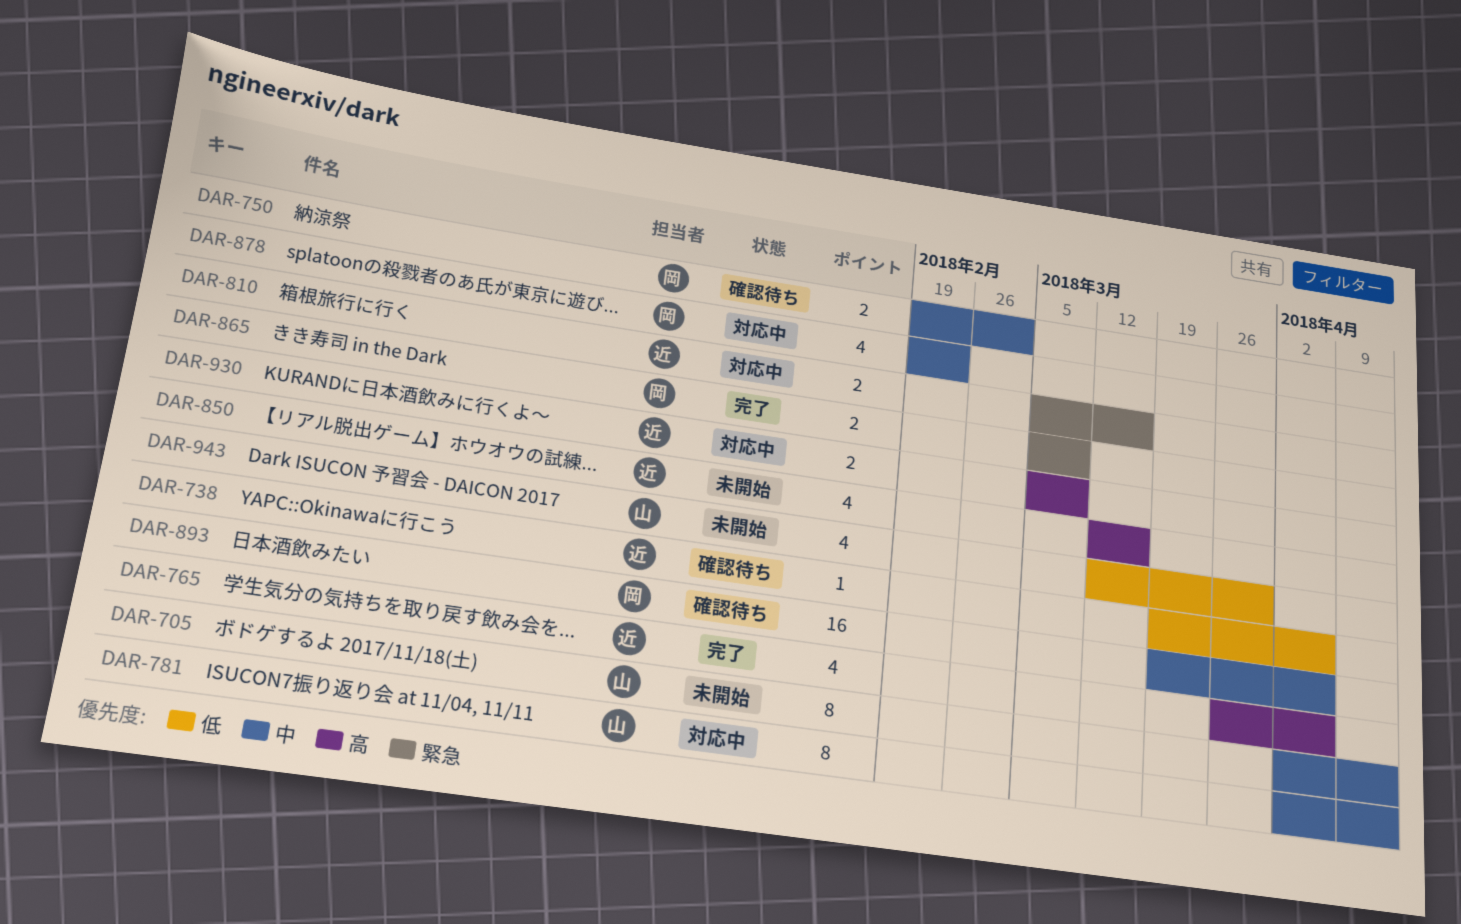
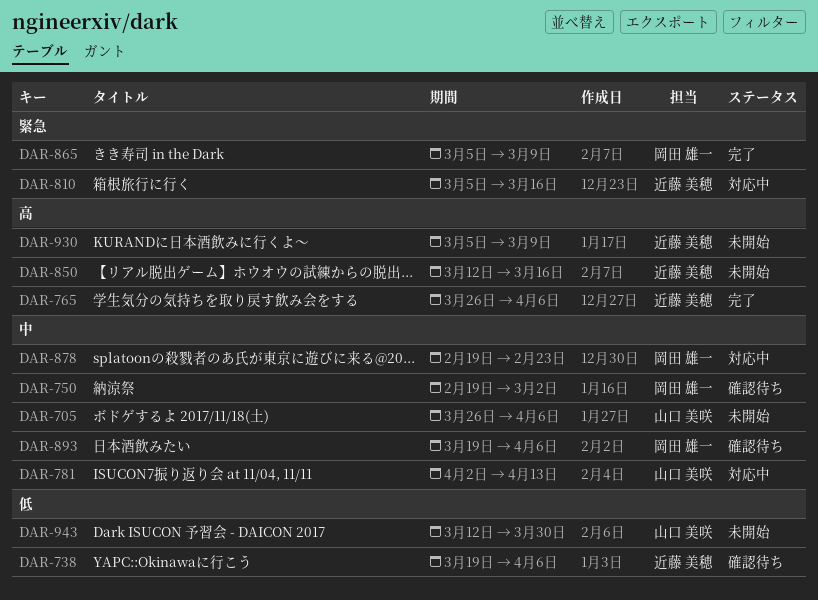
DAR-705, start: Apr 2 -> Mar 26
DAR-705, due: Apr 13 -> Apr 6
DAR-930, status: 対応中 -> 未開始

